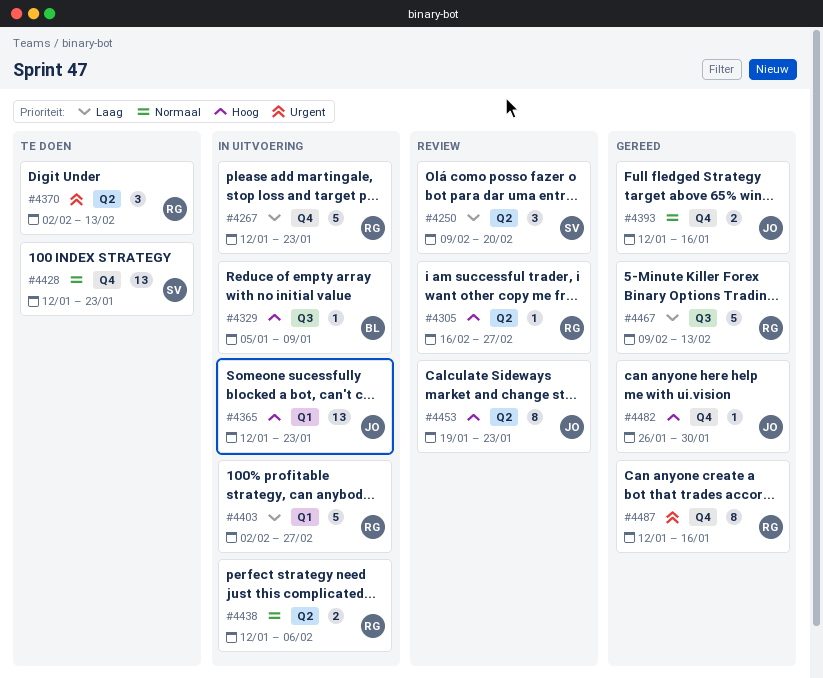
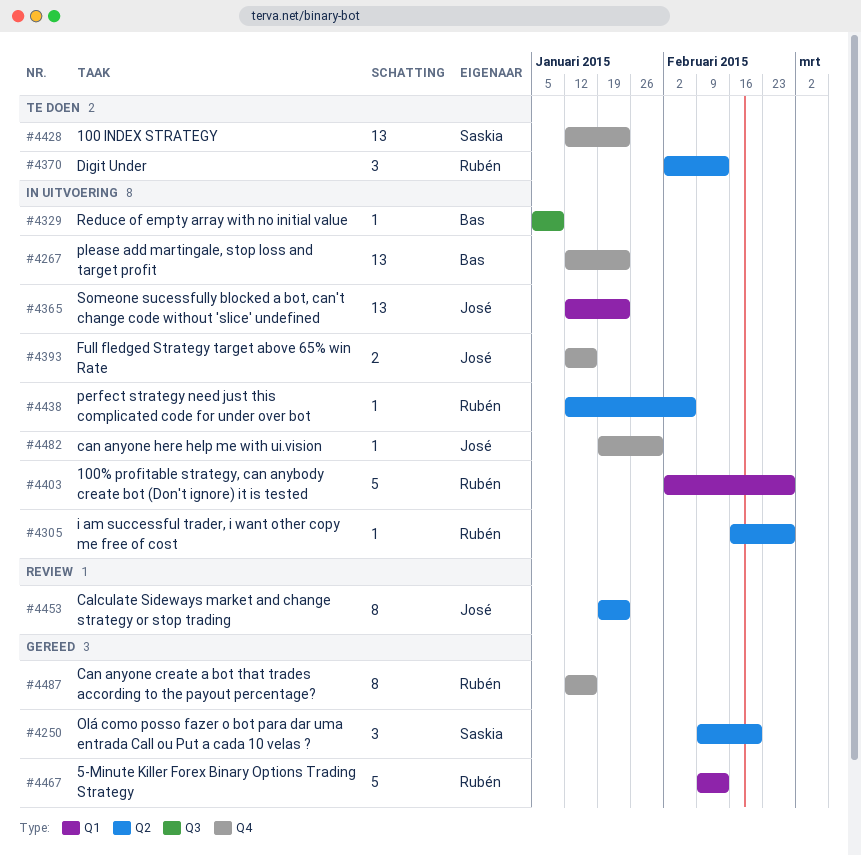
#4250, status: Review -> Gereed
#4267, owner: Rubén -> Bas
#4267, estimate: 5 -> 13
#4305, status: Review -> In uitvoering
#4393, status: Gereed -> In uitvoering
#4438, estimate: 2 -> 1
#4467, label: Q3 -> Q1
#4482, status: Gereed -> In uitvoering
#4482, start: Jan 26 -> Jan 19

